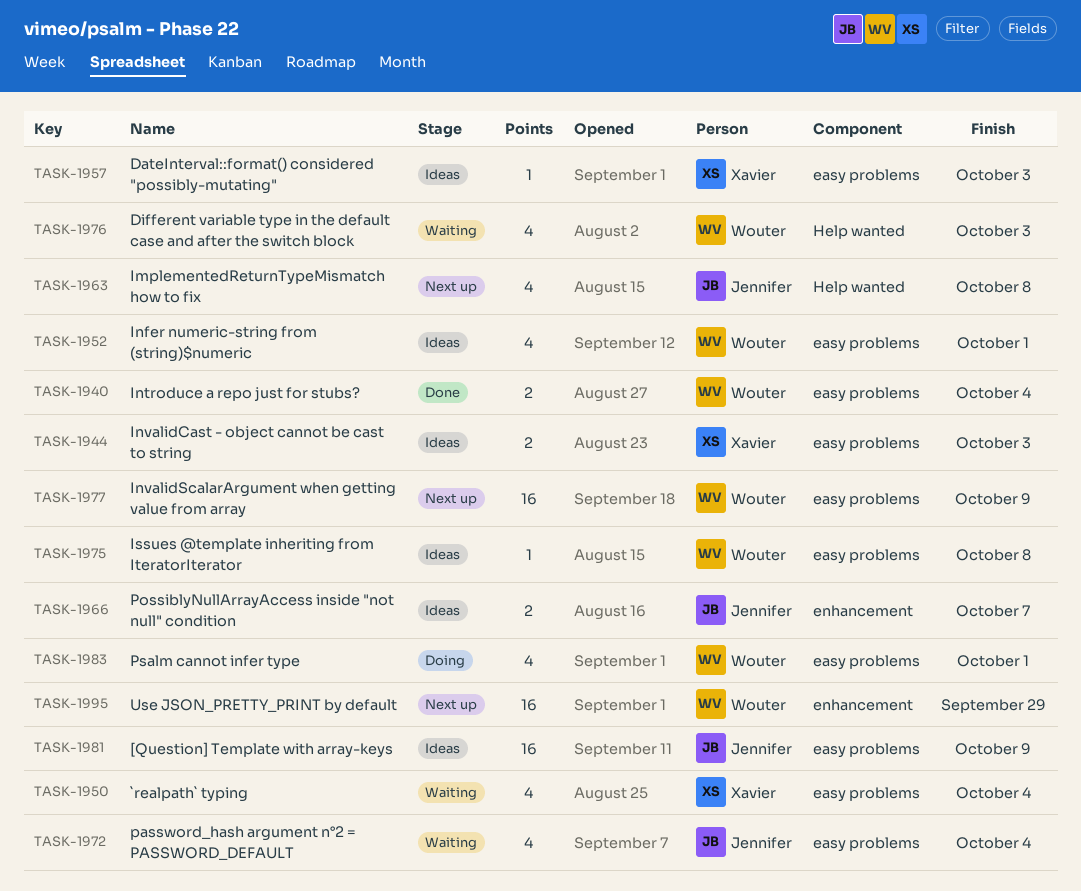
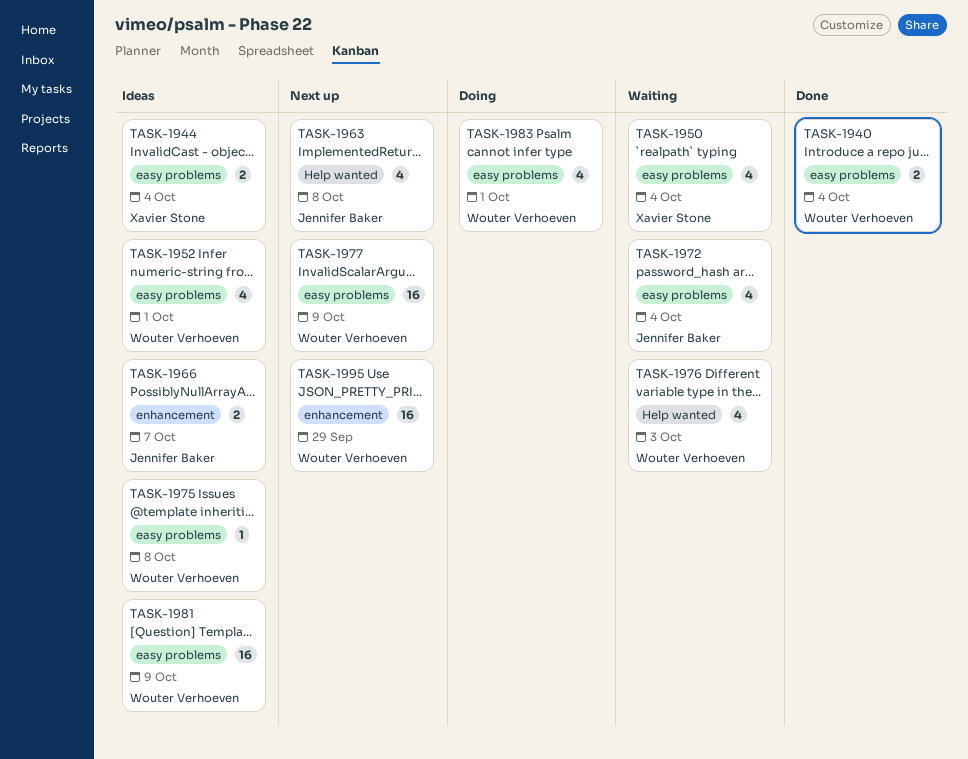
TASK-1944, due: Oct 3 -> Oct 4
TASK-1957: present -> none
TASK-1981, owner: Jennifer Baker -> Wouter Verhoeven

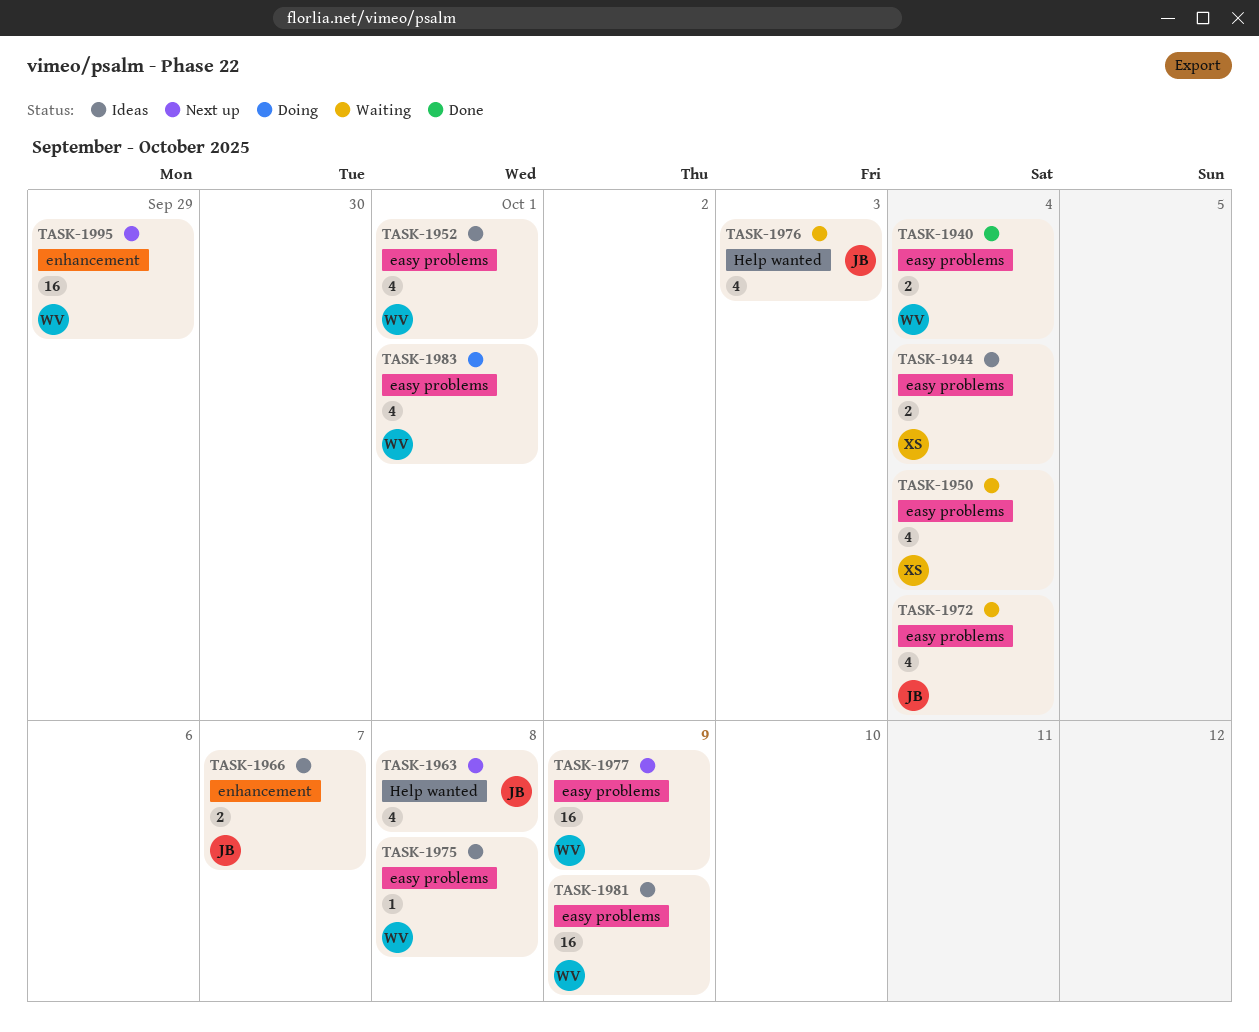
TASK-1976, owner: Wouter Verhoeven -> Jennifer Baker

